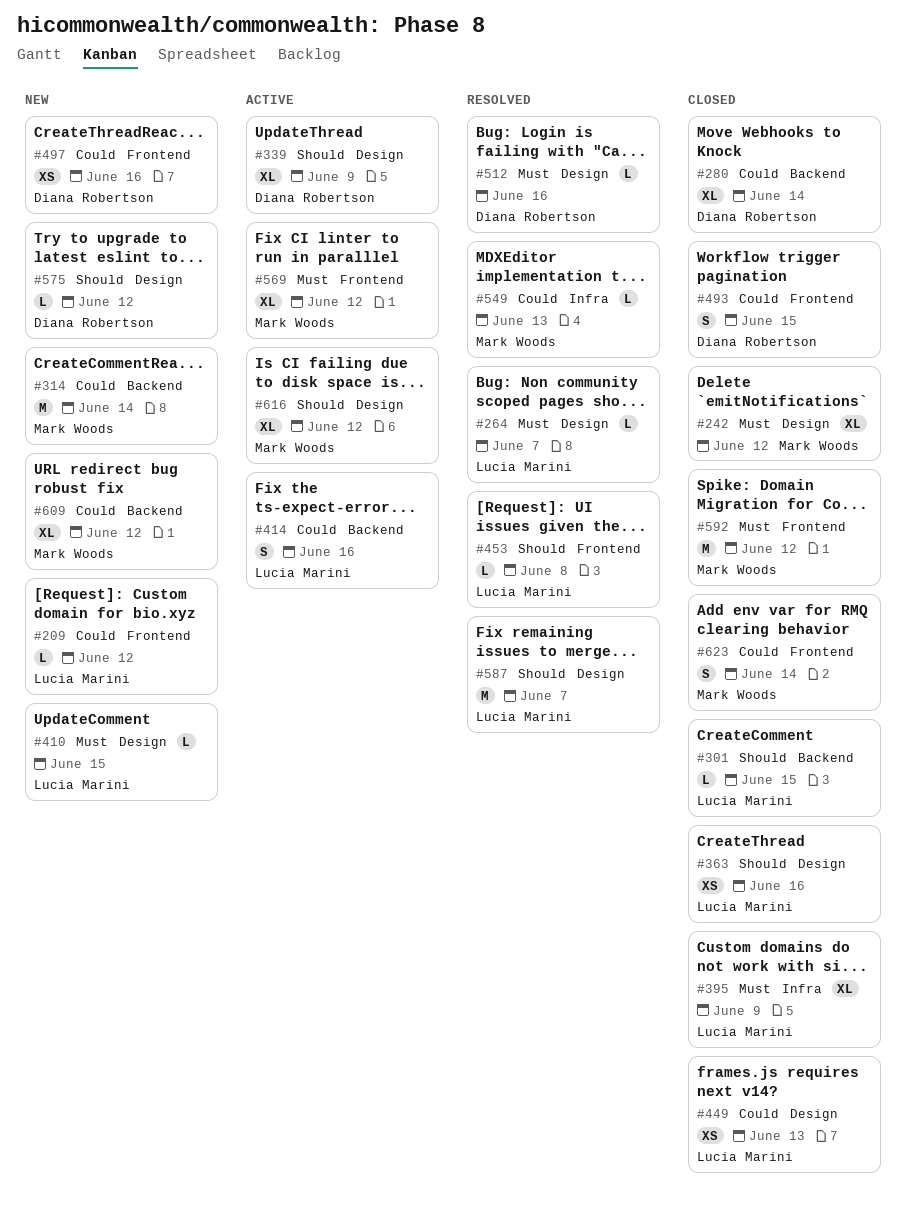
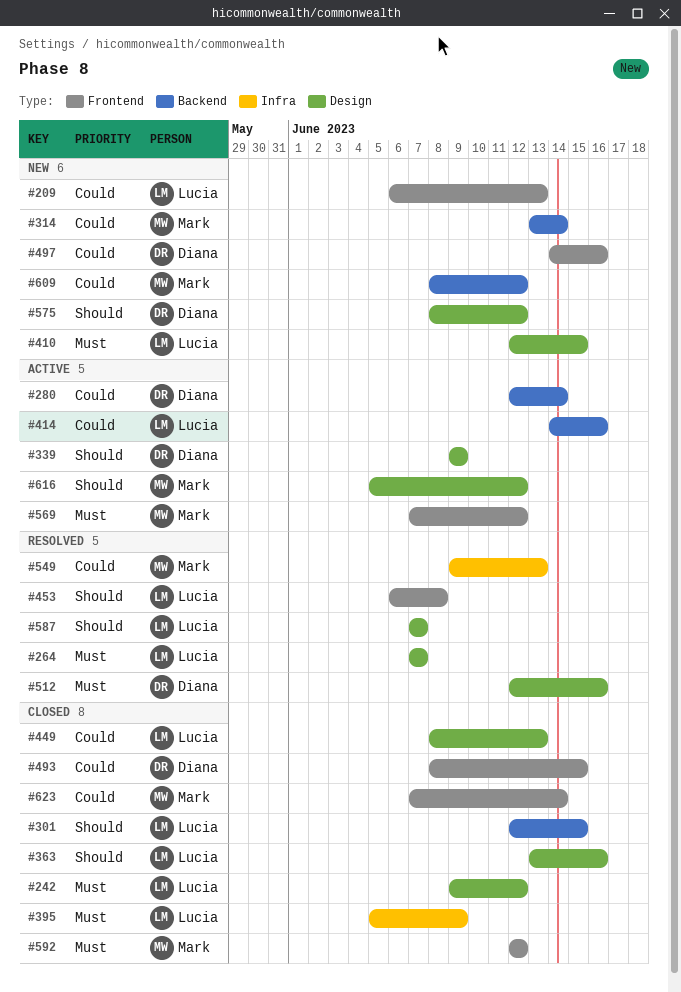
#209, due: Jun 12 -> Jun 13
#242, owner: Mark Woods -> Lucia Marini
#280, status: Closed -> Active

